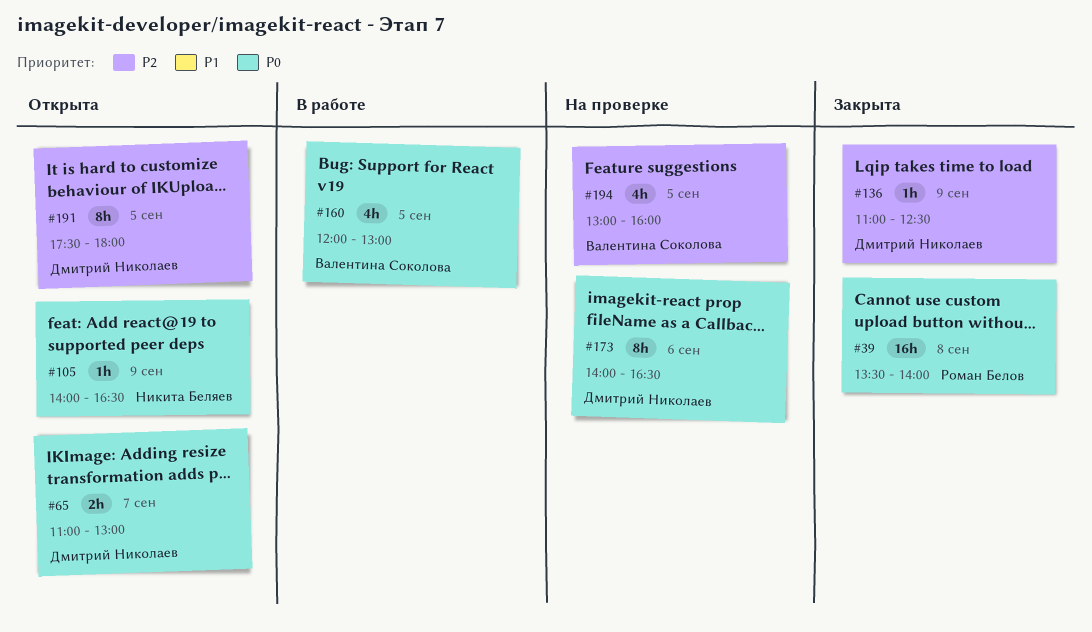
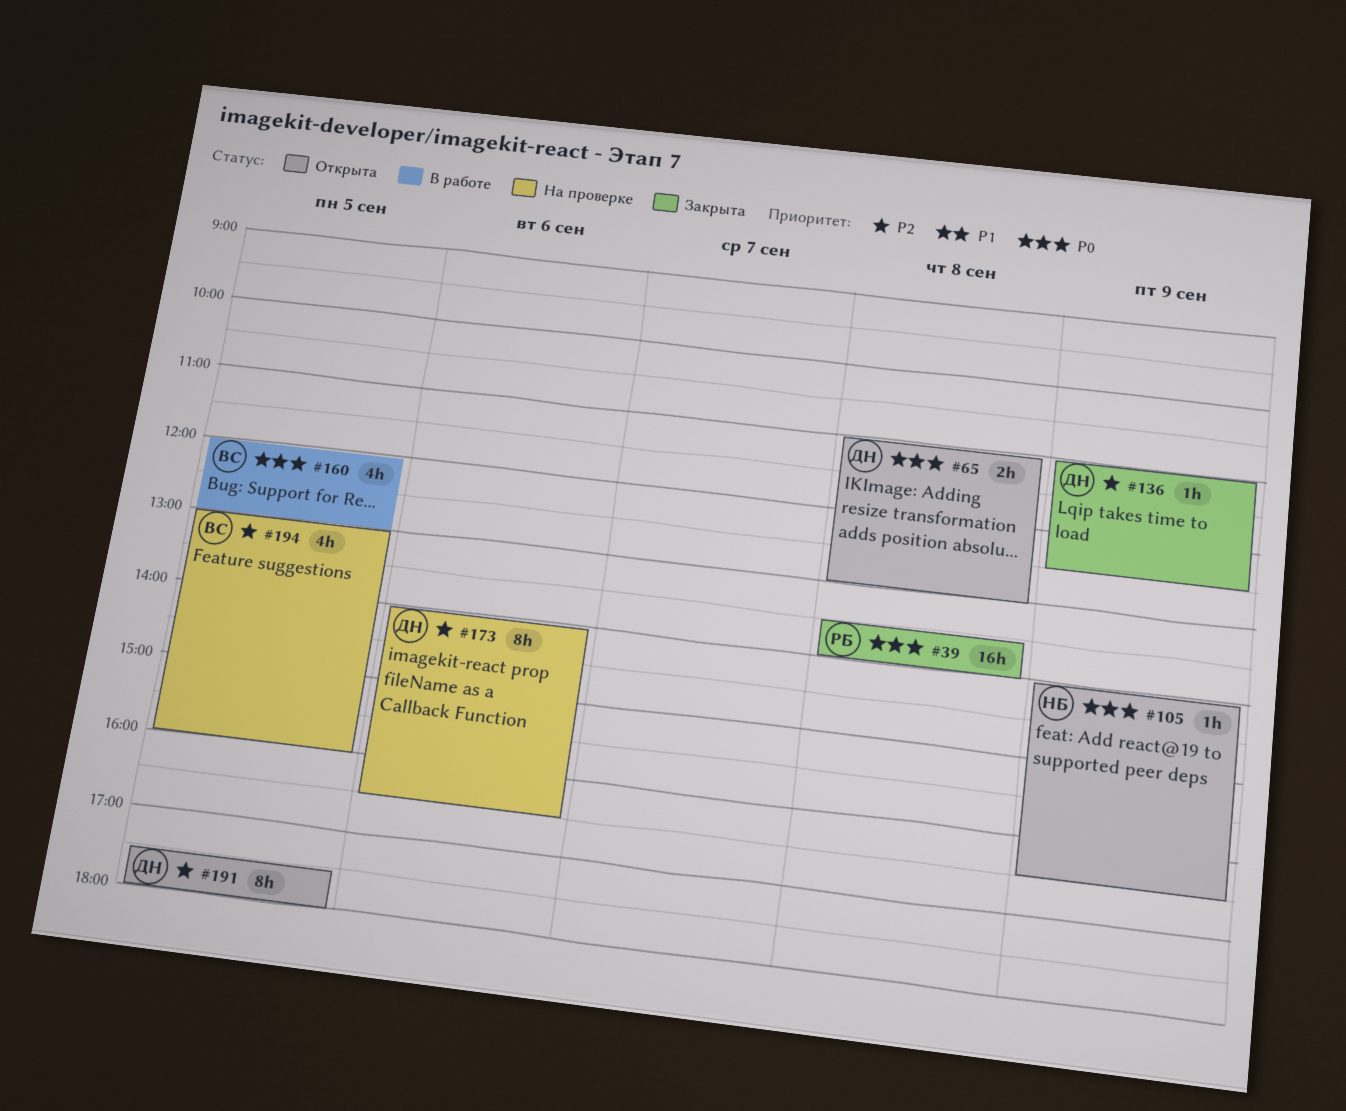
#65, day: Sep 7 -> Sep 8
#173, priority: P0 -> P2

